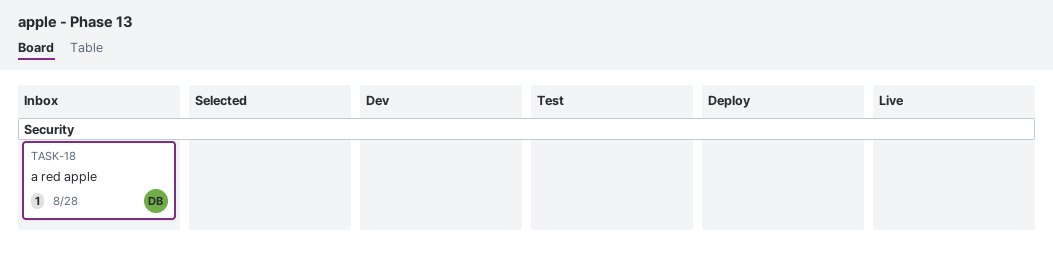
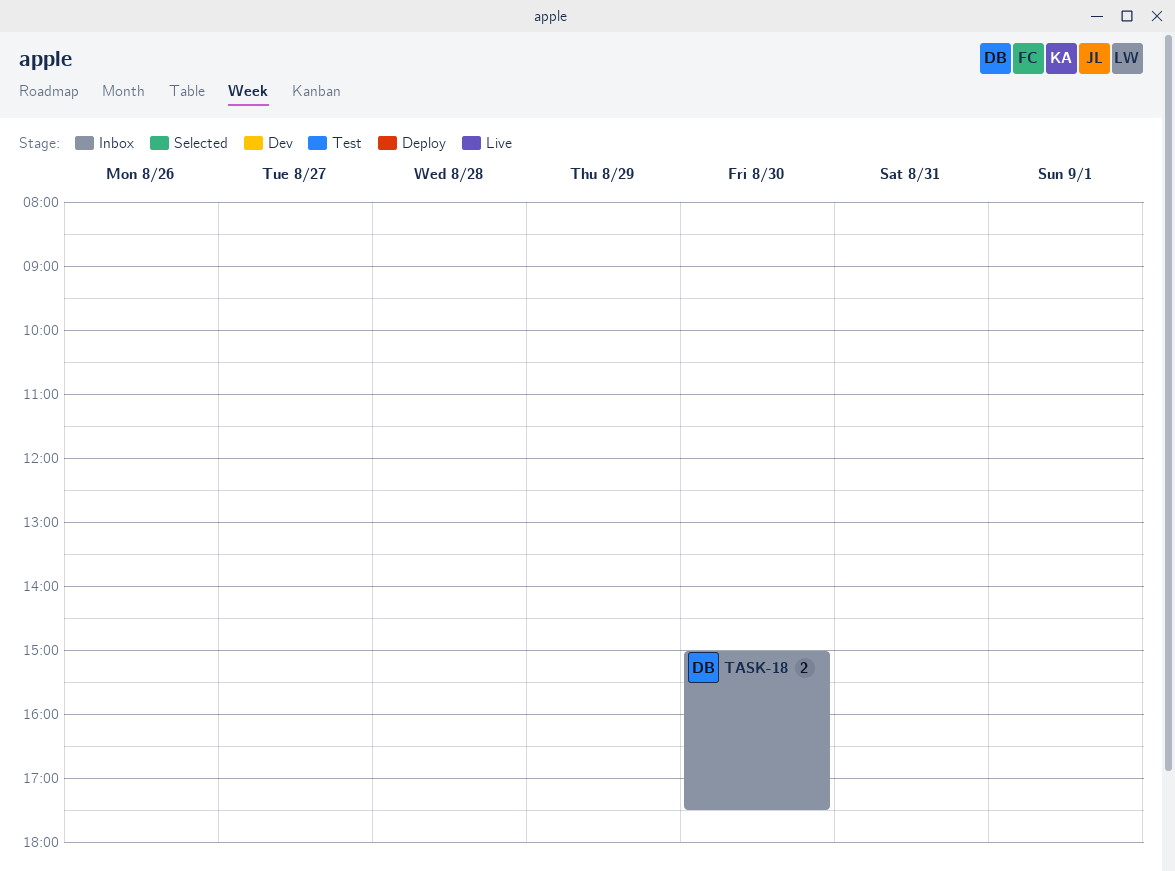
TASK-18, estimate: 1 -> 2
TASK-18, day: Aug 28 -> Aug 30

